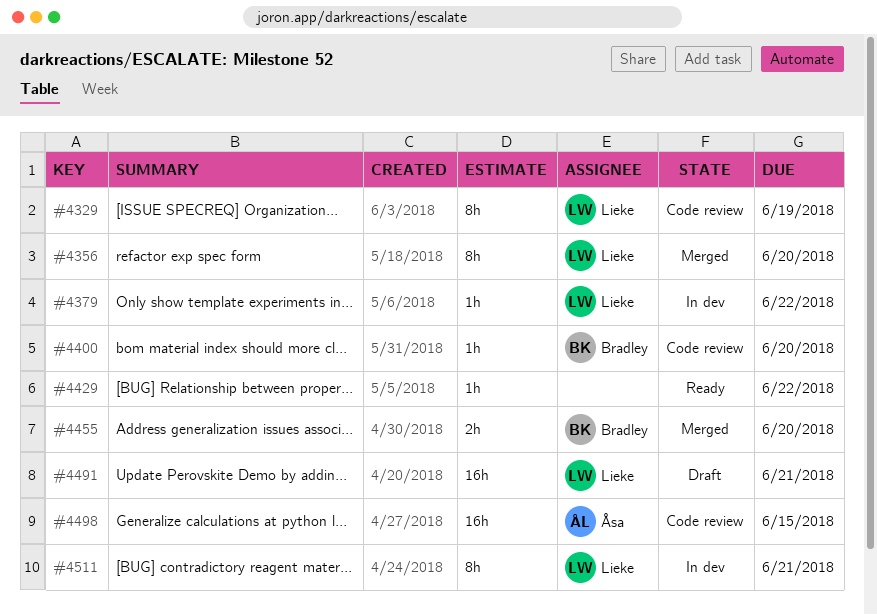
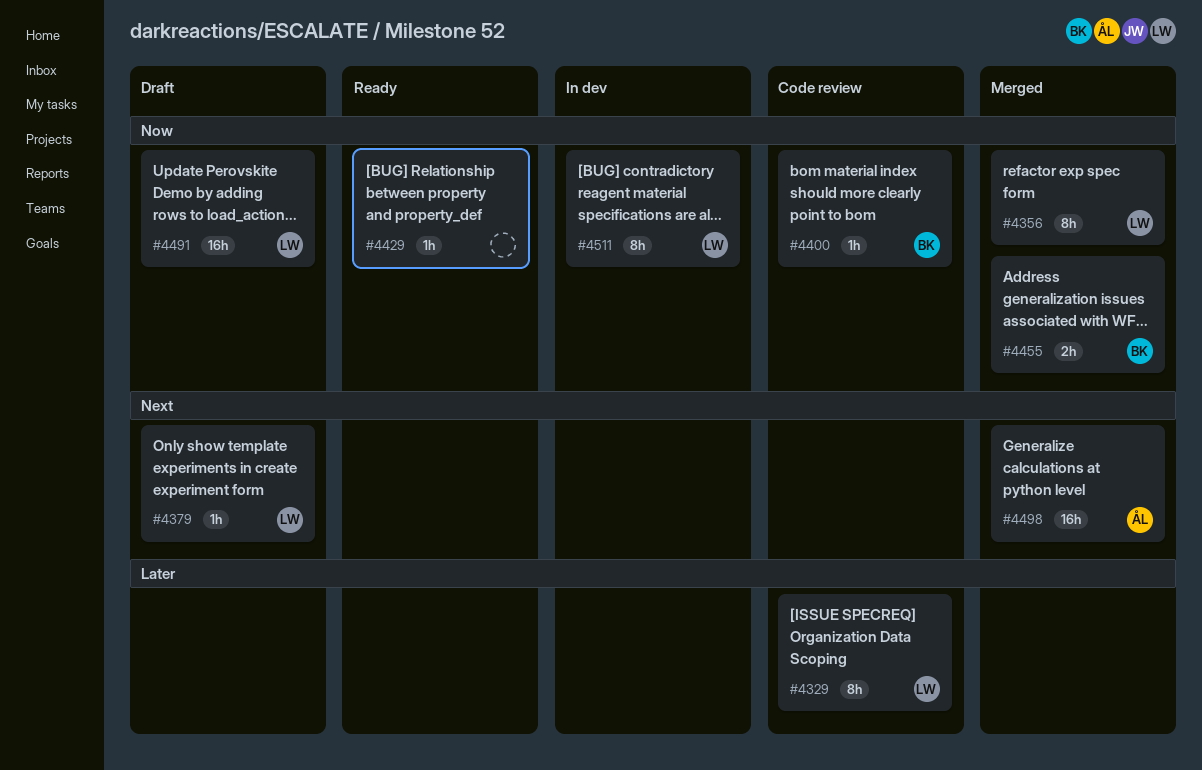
#4379, status: In dev -> Draft
#4498, status: Code review -> Merged

